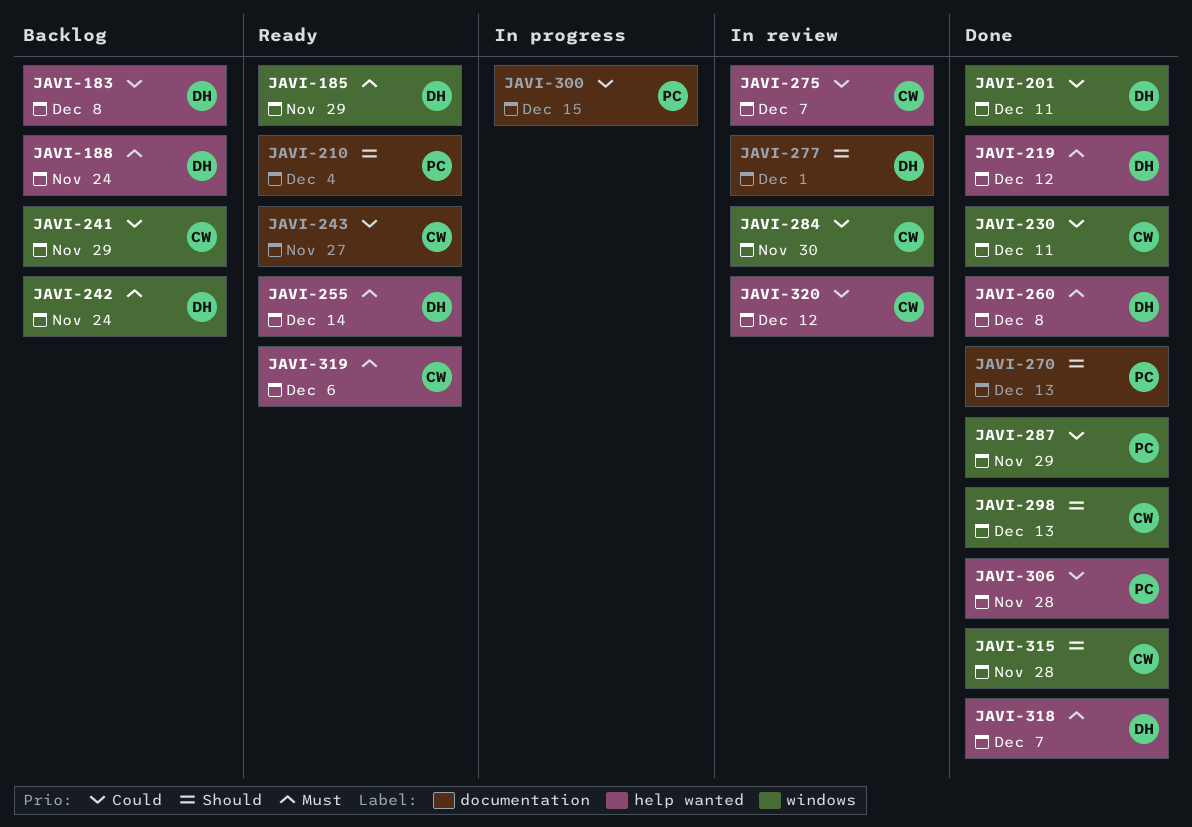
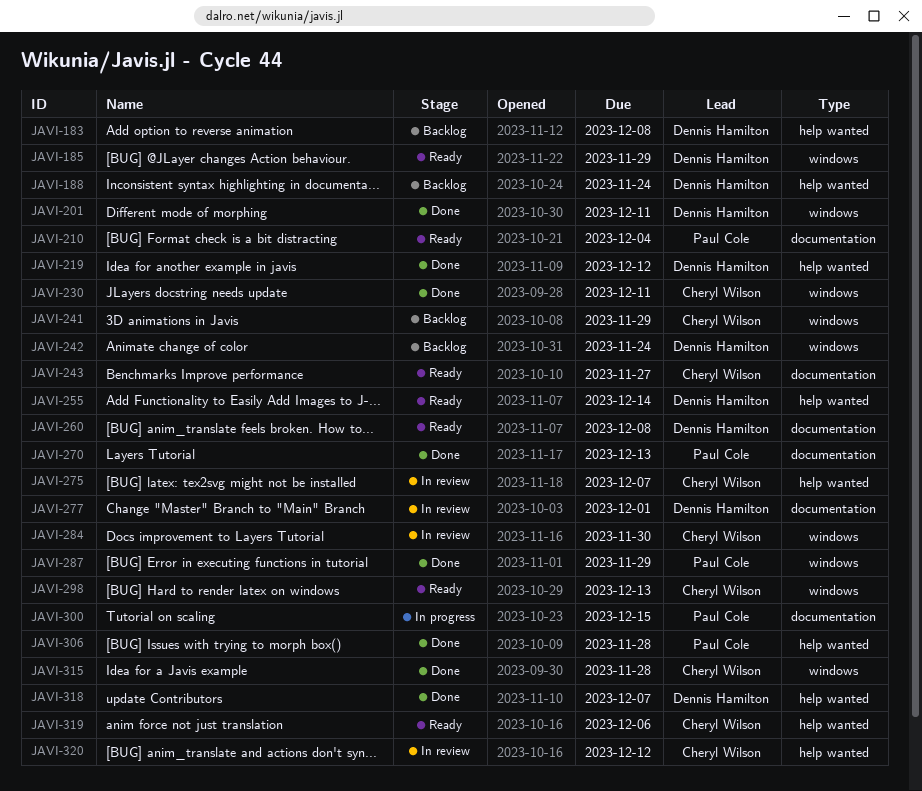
JAVI-260, status: Done -> Ready
JAVI-260, label: help wanted -> documentation
JAVI-298, status: Done -> Ready

